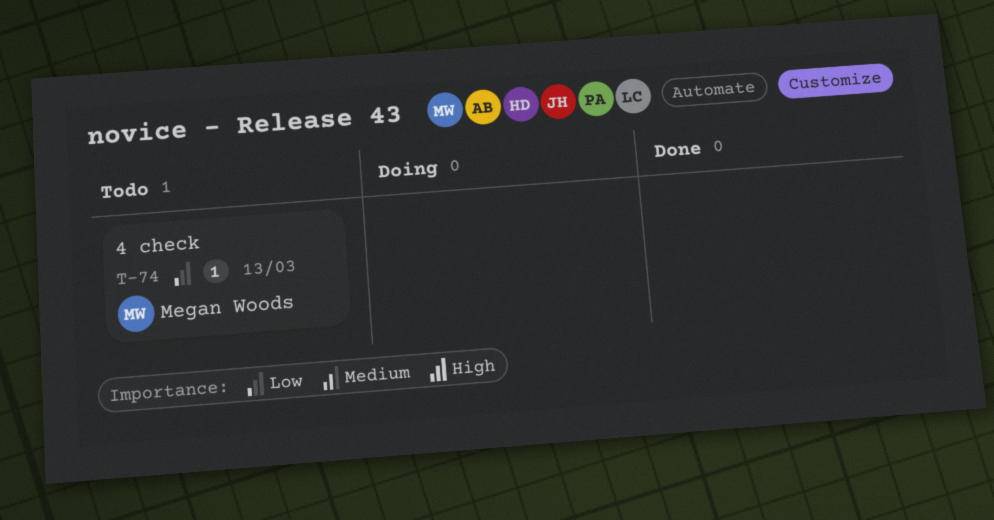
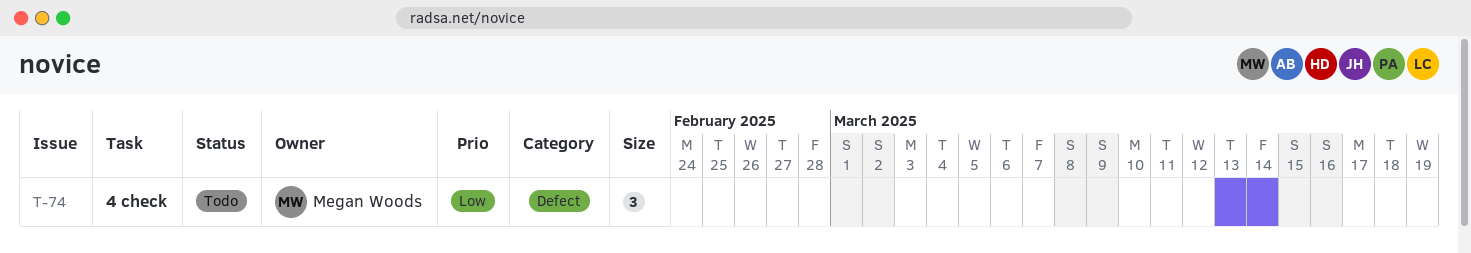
T-74, estimate: 1 -> 3
T-74, due: Mar 13 -> Mar 14

